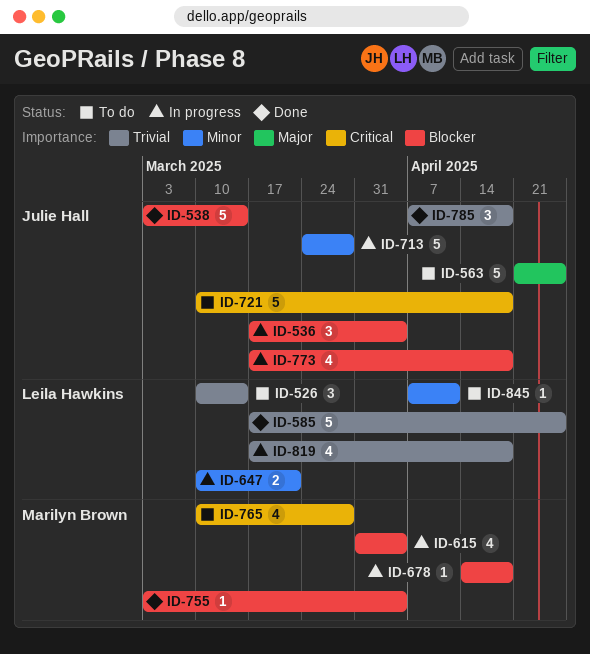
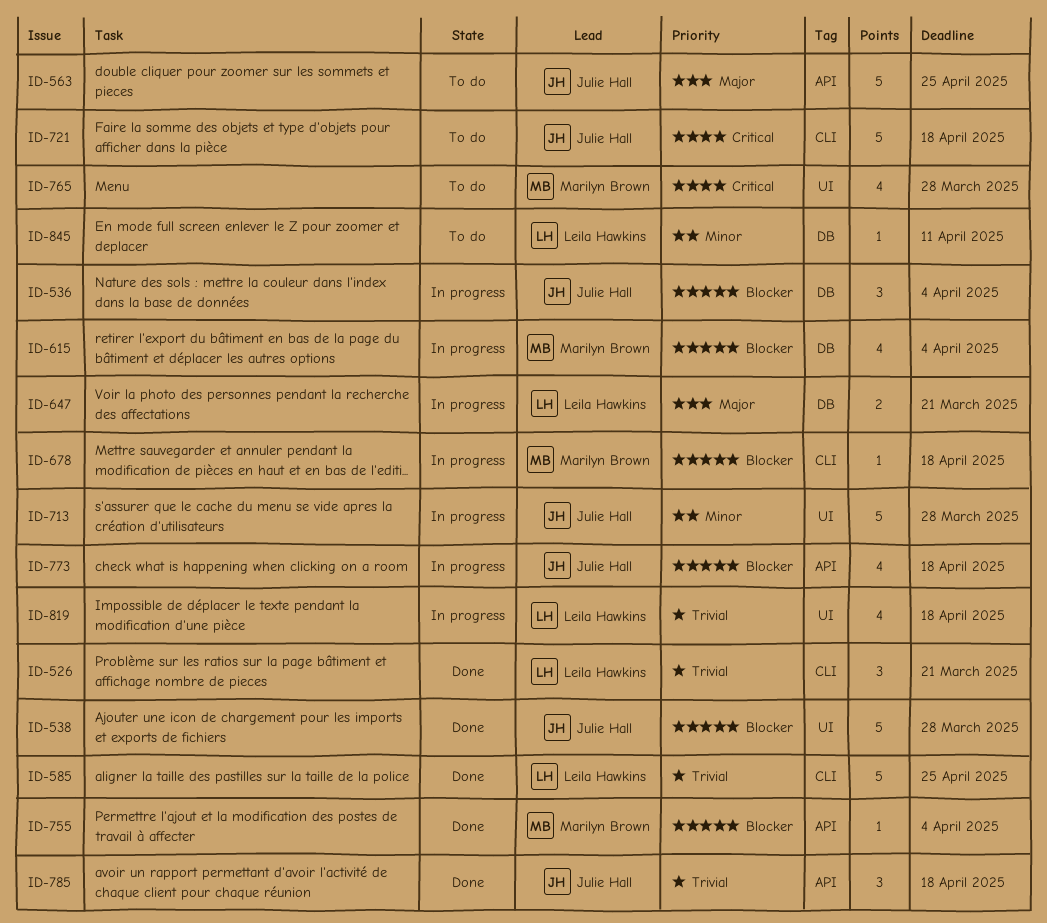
ID-526, status: To do -> Done
ID-526, due: Mar 14 -> Mar 21
ID-538, due: Mar 14 -> Mar 28
ID-647, priority: Minor -> Major

